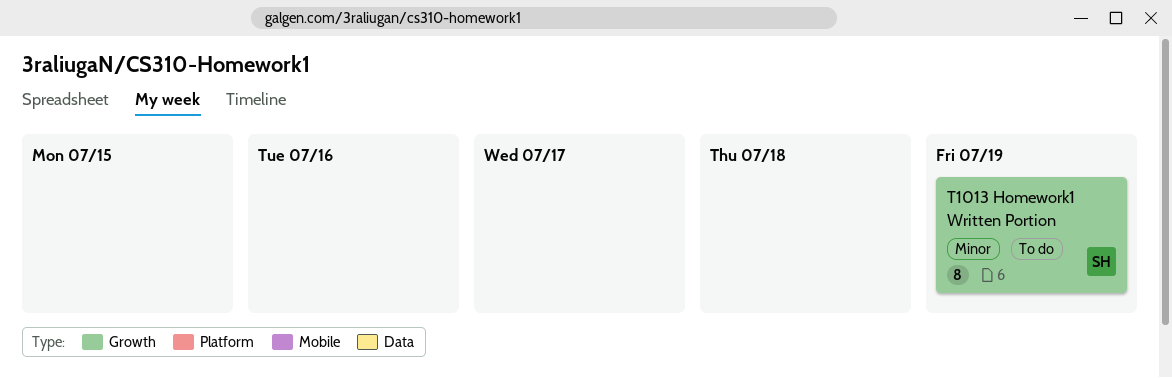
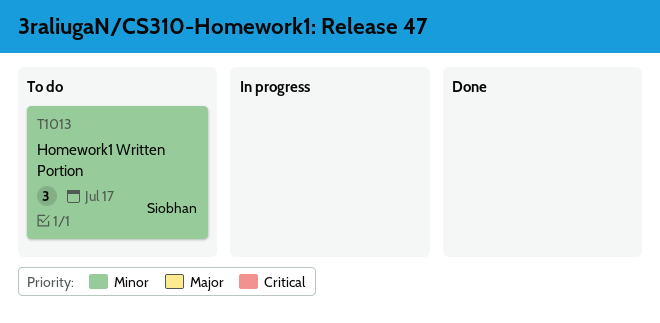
T1013, estimate: 8 -> 3
T1013, due: Jul 19 -> Jul 17

